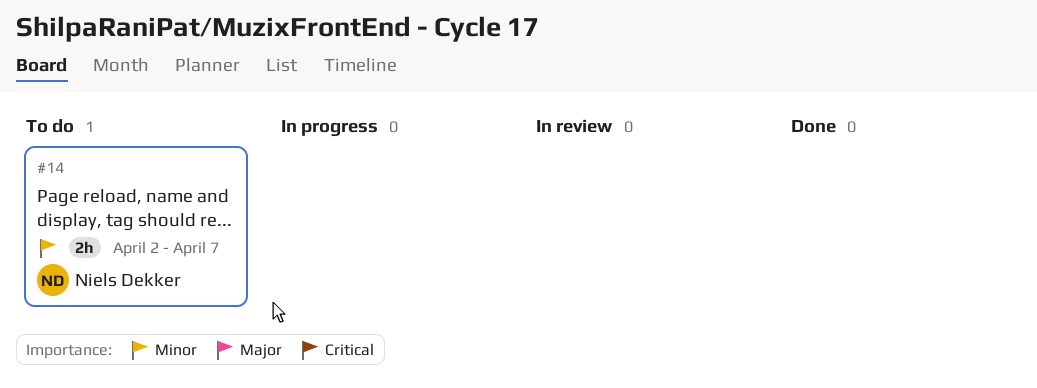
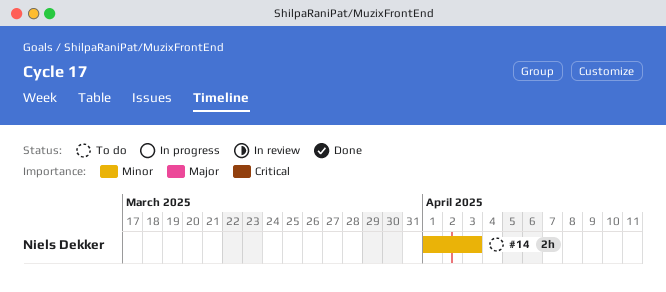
#14, start: Apr 2 -> Apr 1
#14, due: Apr 7 -> Apr 3

